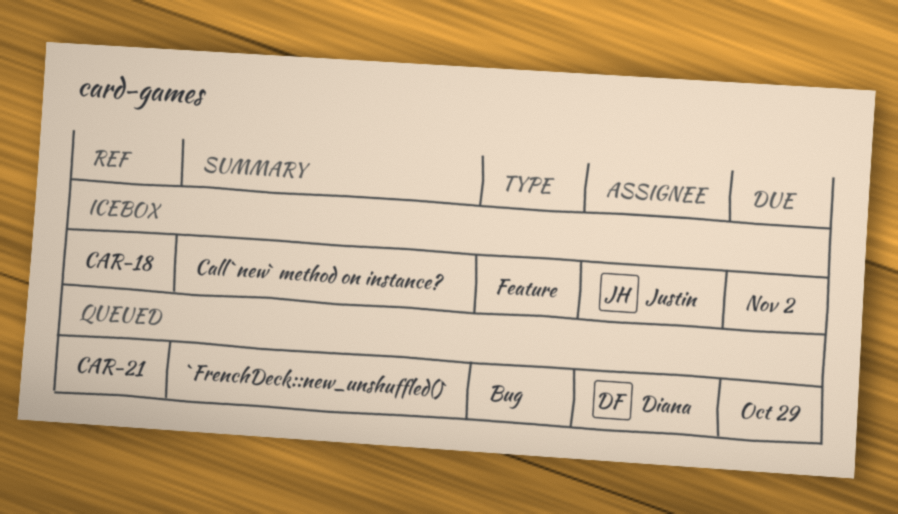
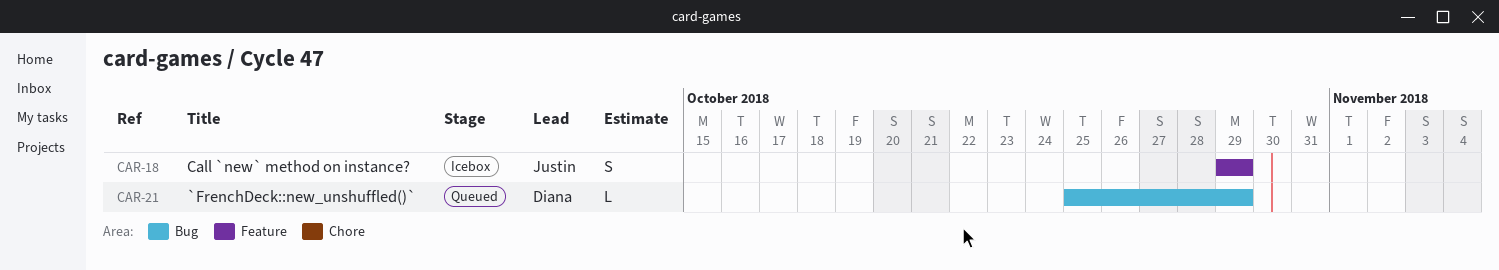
CAR-18, due: Nov 2 -> Oct 29

